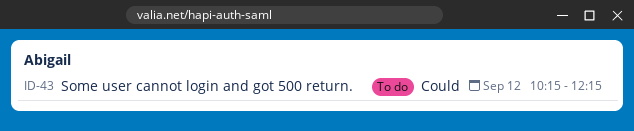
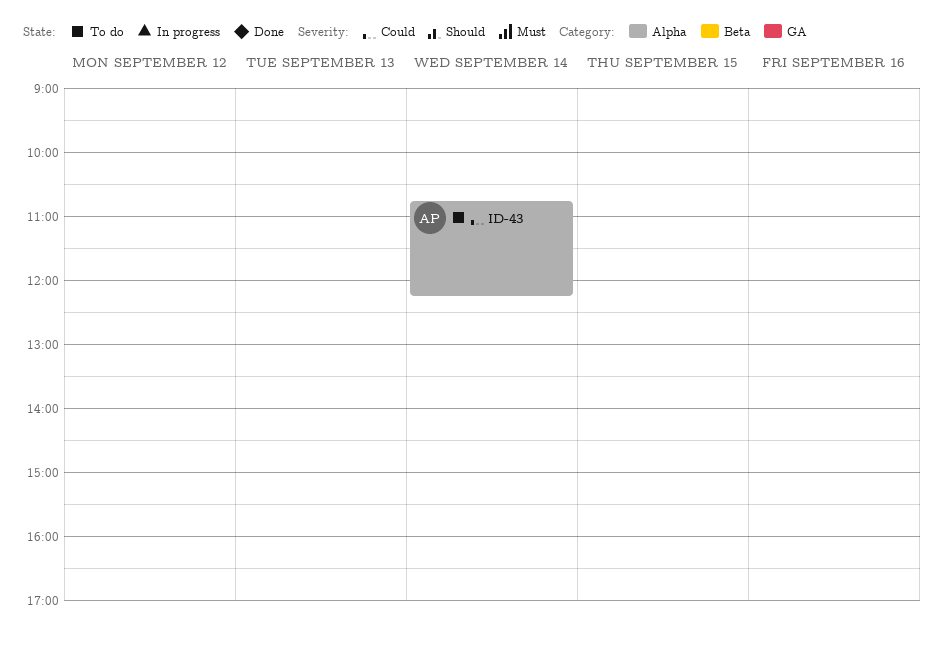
ID-43, day: Sep 12 -> Sep 14
ID-43, begins: 10:15 -> 10:45

